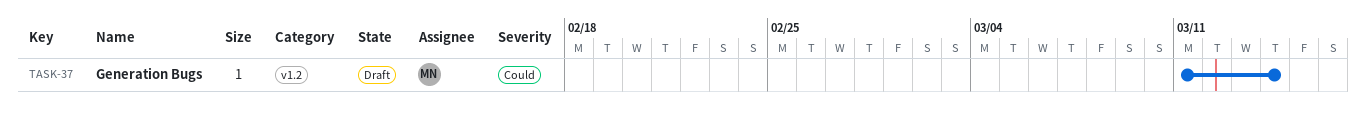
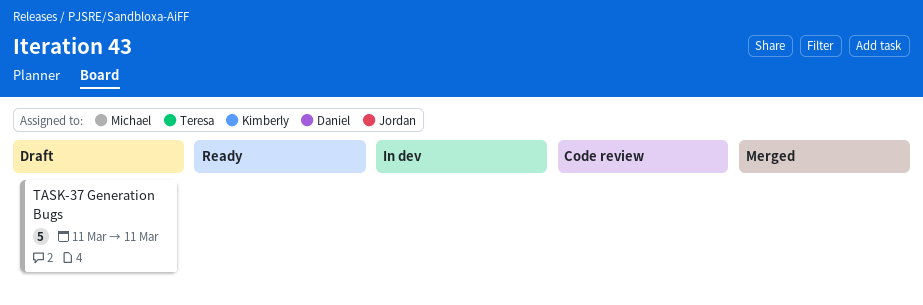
TASK-37, estimate: 1 -> 5
TASK-37, due: Mar 14 -> Mar 11

